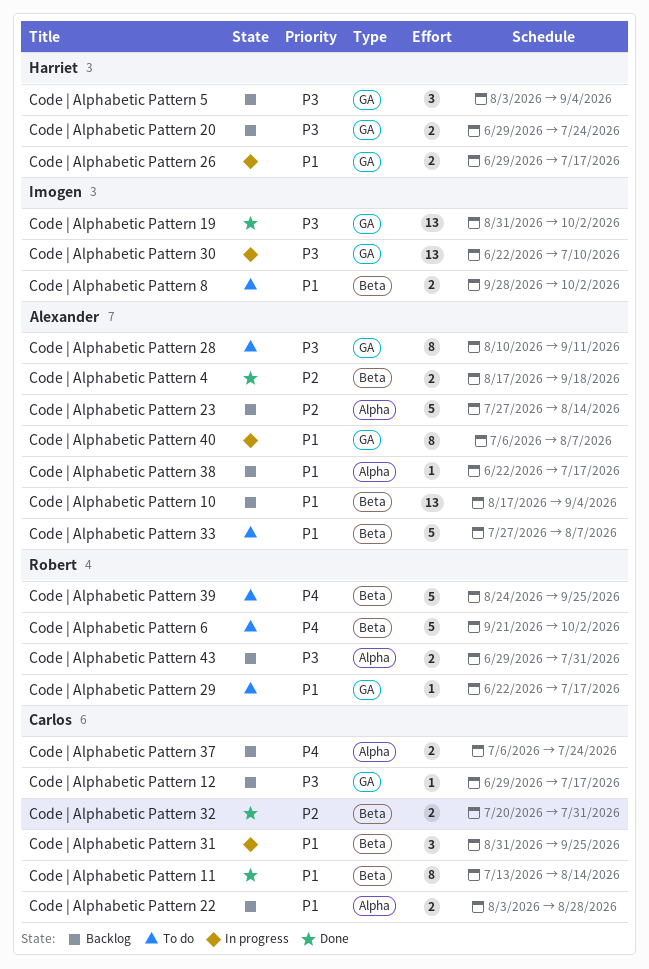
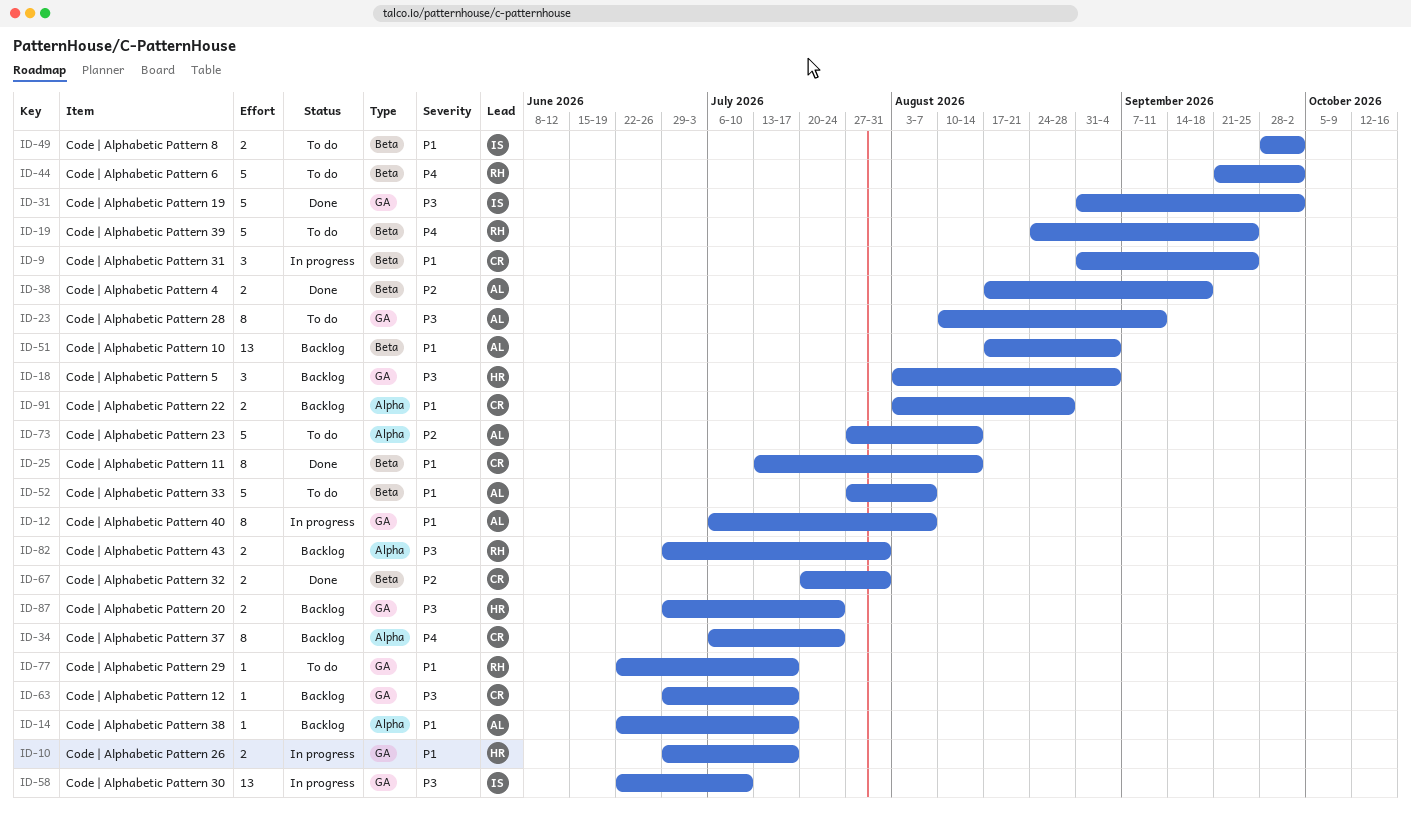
Code | Alphabetic Pattern 19, estimate: 13 -> 5
Code | Alphabetic Pattern 23, status: Backlog -> To do
Code | Alphabetic Pattern 37, estimate: 2 -> 8

